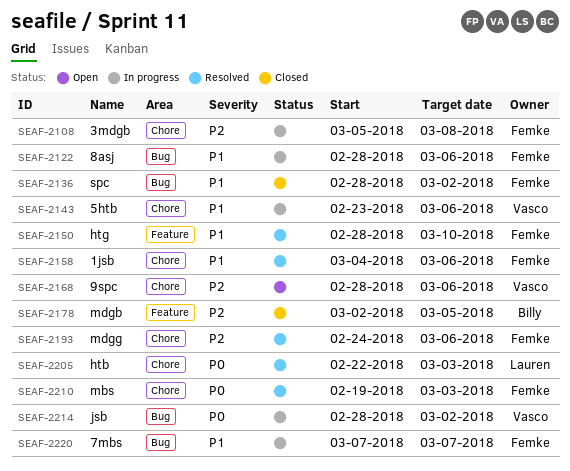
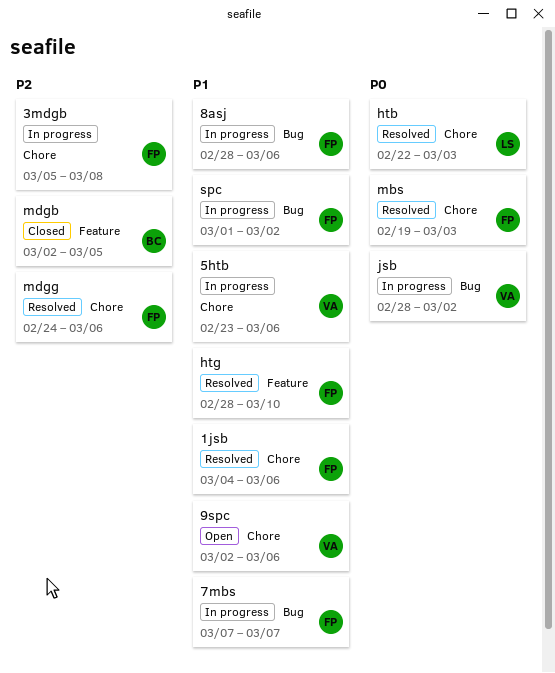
9spc, priority: P2 -> P1
9spc, start: Feb 28 -> Mar 2
spc, status: Closed -> In progress
spc, start: Feb 28 -> Mar 1

